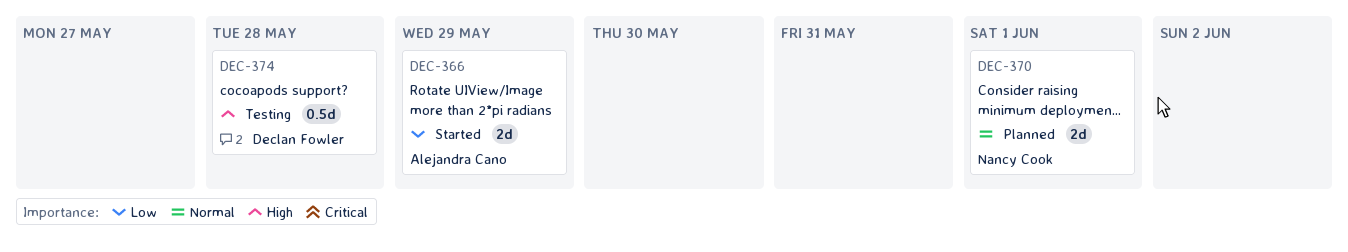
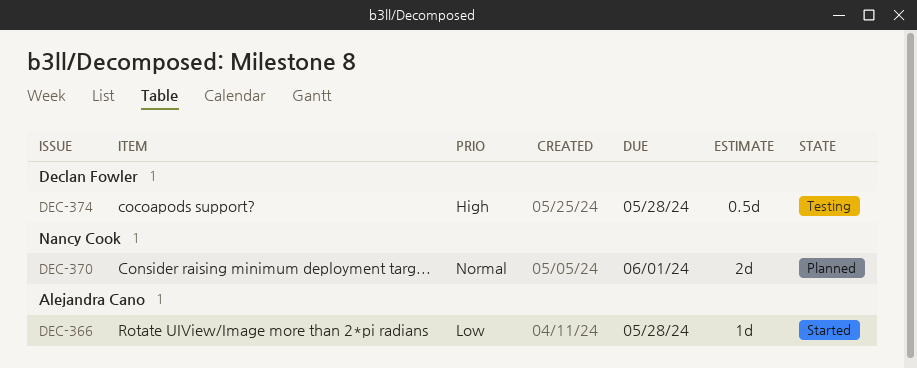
DEC-366, estimate: 2d -> 1d
DEC-366, due: May 29 -> May 28

